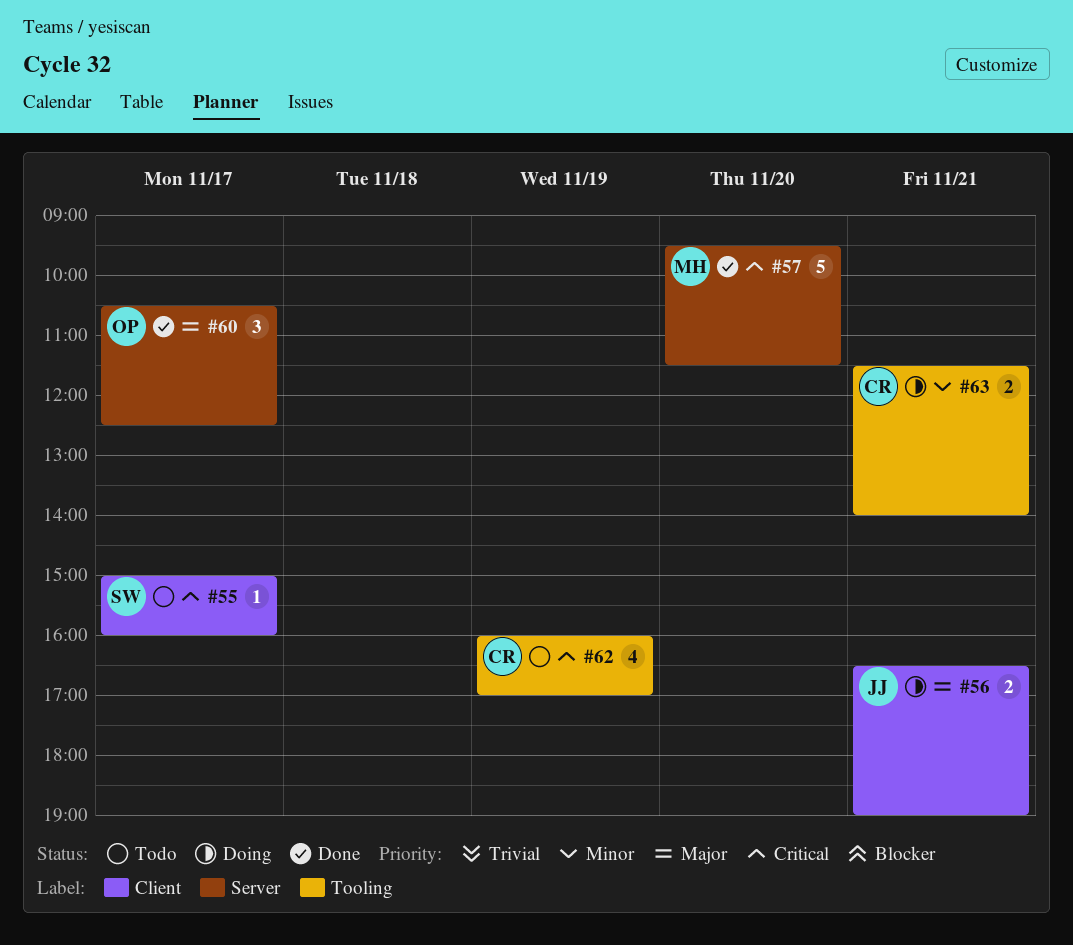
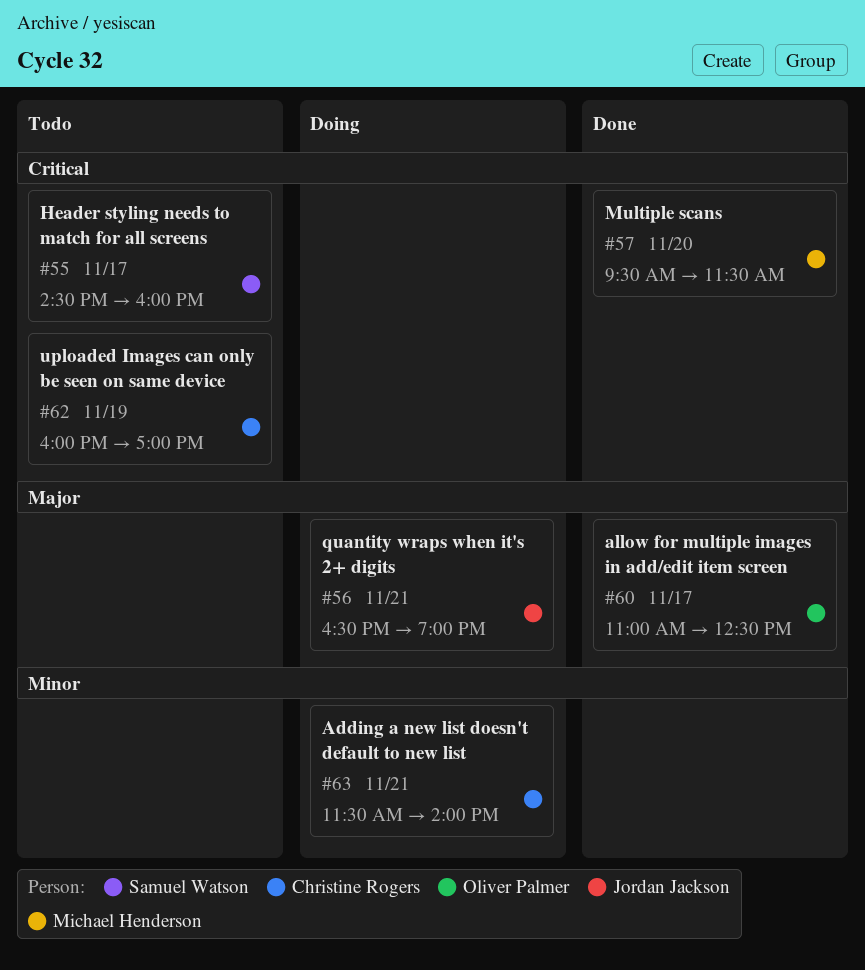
#55, begins: 15:00 -> 14:30
#60, begins: 10:30 -> 11:00

